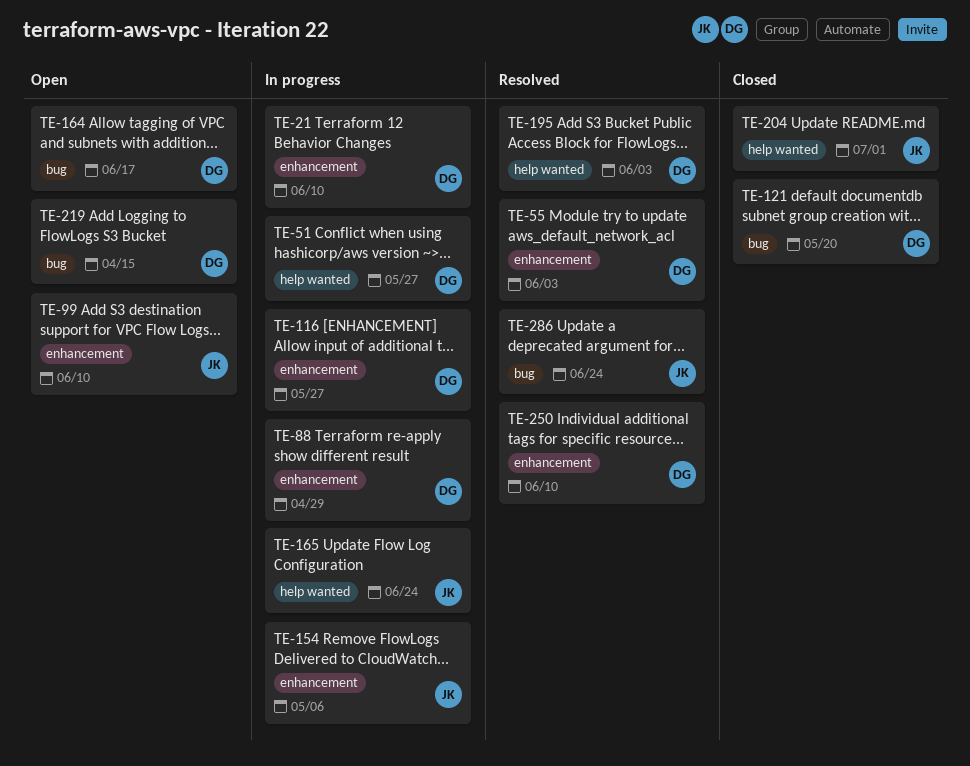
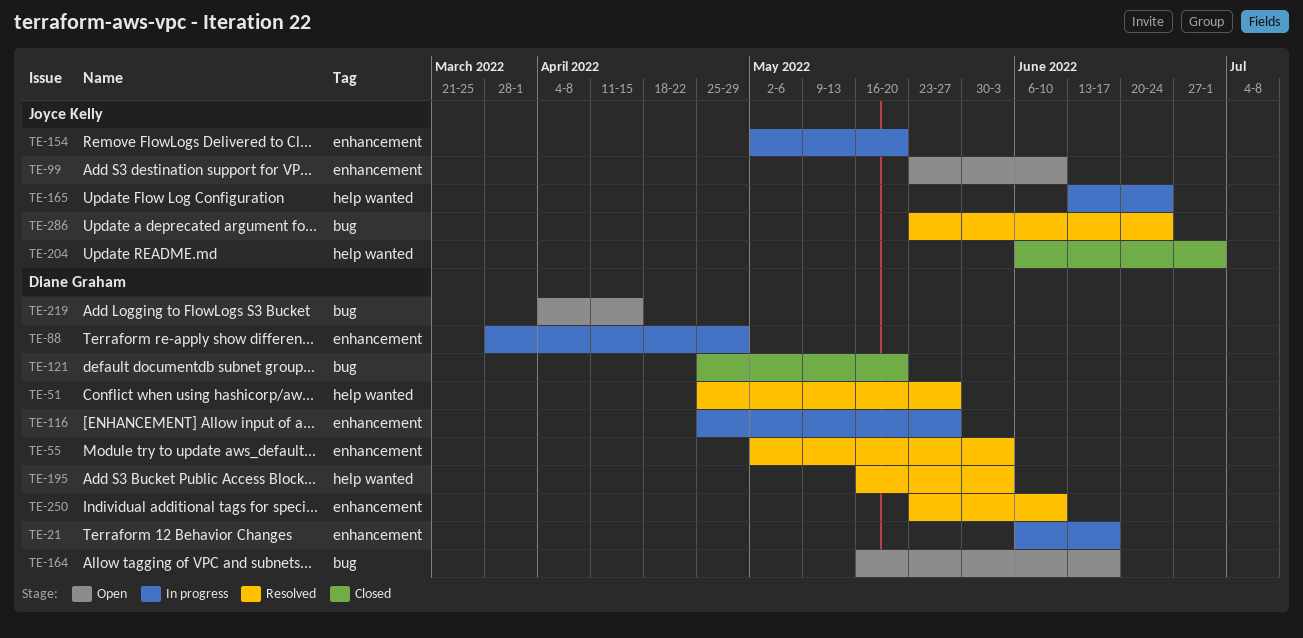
TE-21, due: Jun 10 -> Jun 17
TE-51, status: In progress -> Resolved
TE-154, due: May 6 -> May 20

